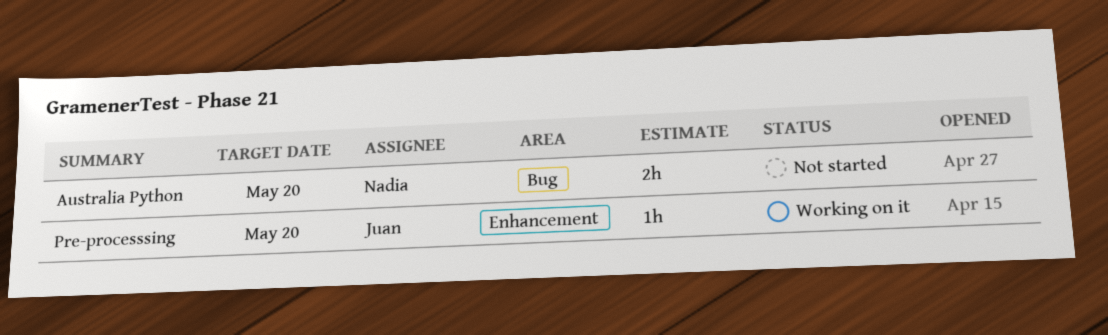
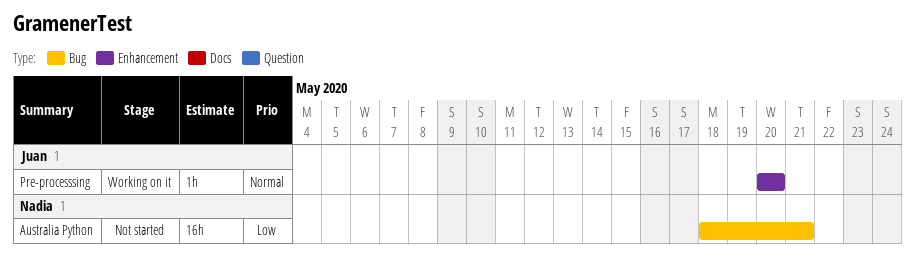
Australia Python, estimate: 2h -> 16h
Australia Python, due: May 20 -> May 21

